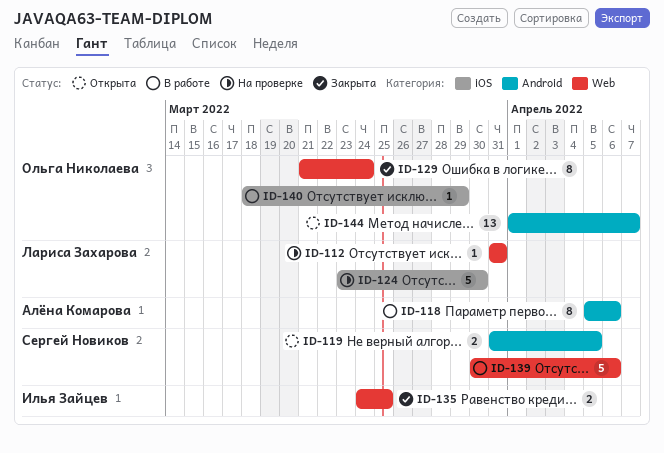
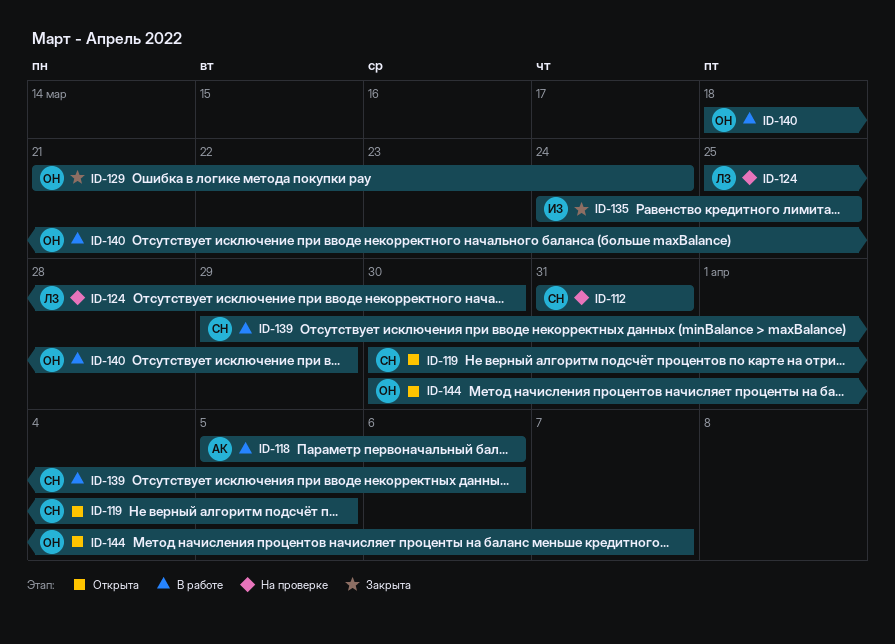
ID-112, owner: Лариса Захарова -> Сергей Новиков
ID-119, start: Mar 31 -> Mar 30
ID-124, start: Mar 23 -> Mar 25
ID-139, start: Mar 30 -> Mar 29
ID-144, start: Apr 1 -> Mar 30

